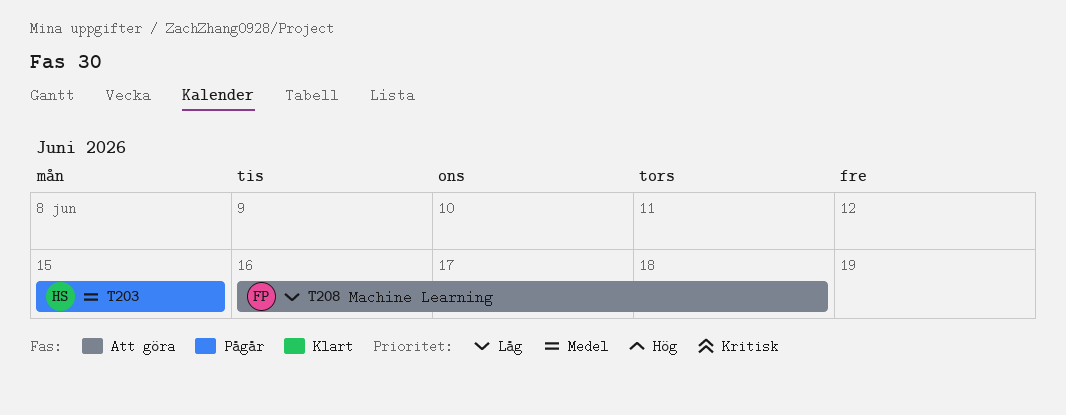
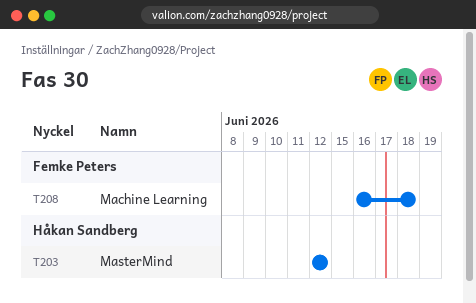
T203, start: Jun 15 -> Jun 12
T203, due: Jun 15 -> Jun 12

